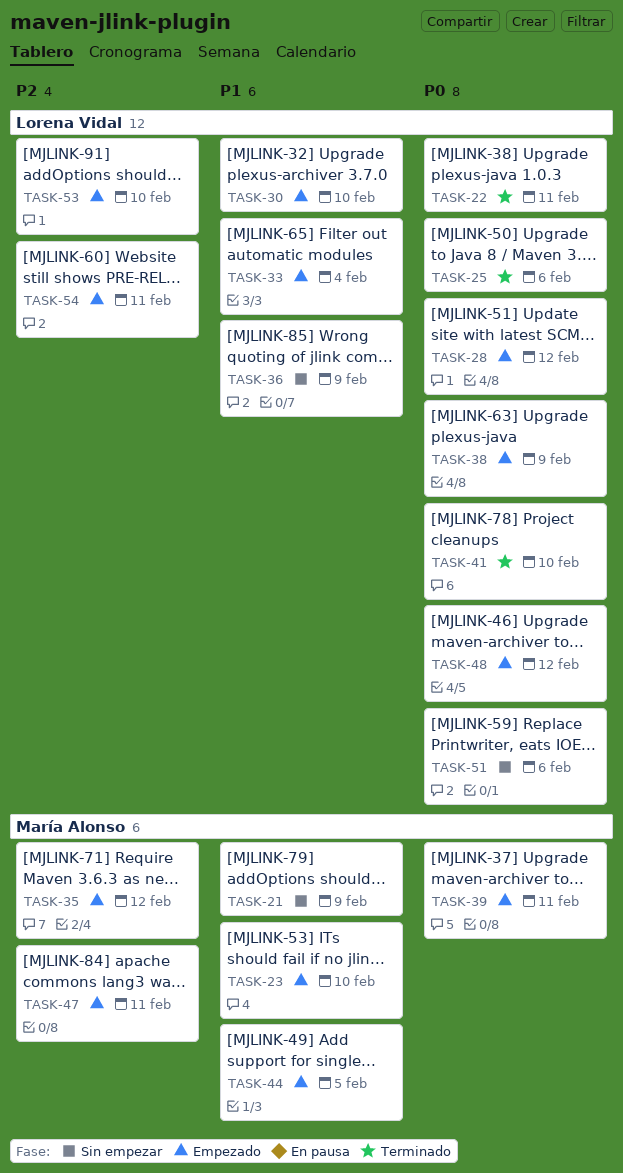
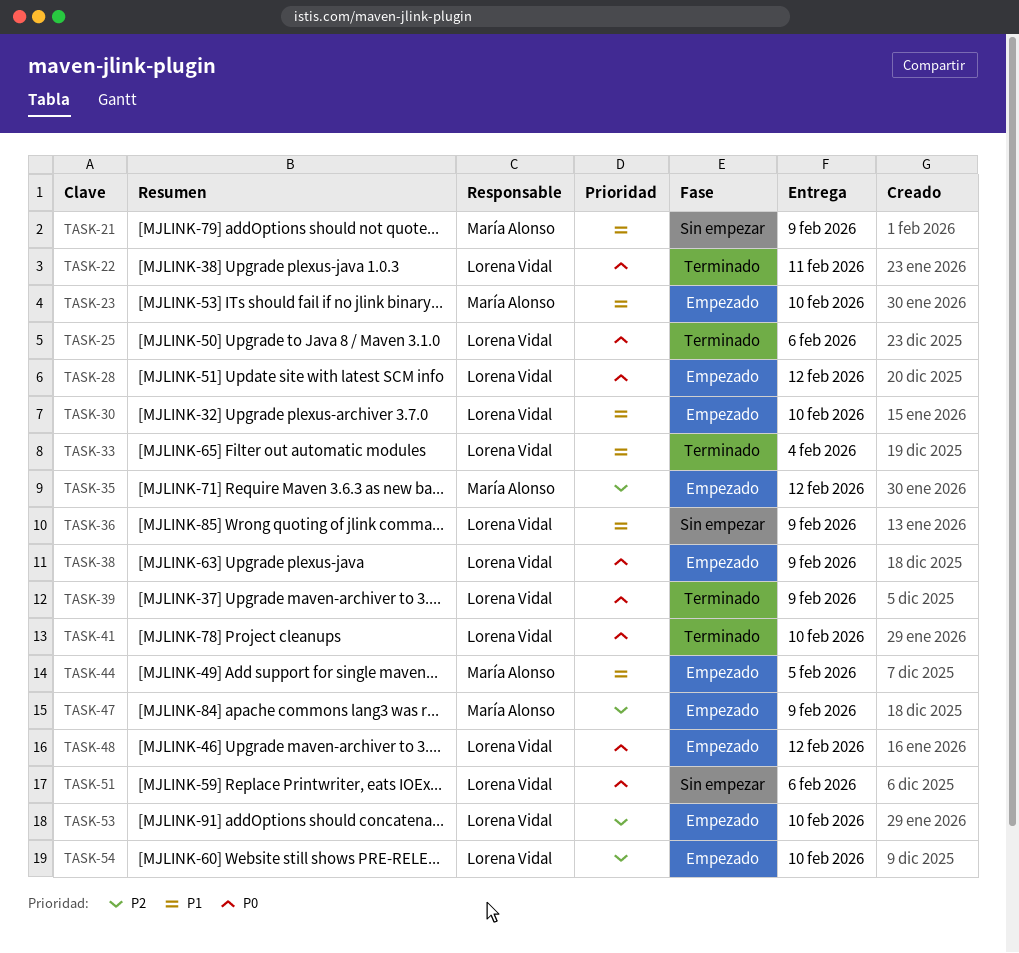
TASK-33, status: Empezado -> Terminado
TASK-39, status: Empezado -> Terminado
TASK-39, owner: María Alonso -> Lorena Vidal
TASK-39, due: Feb 11 -> Feb 9
TASK-47, due: Feb 11 -> Feb 9
TASK-54, due: Feb 11 -> Feb 10

